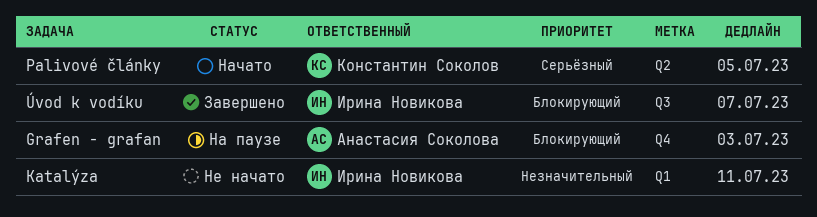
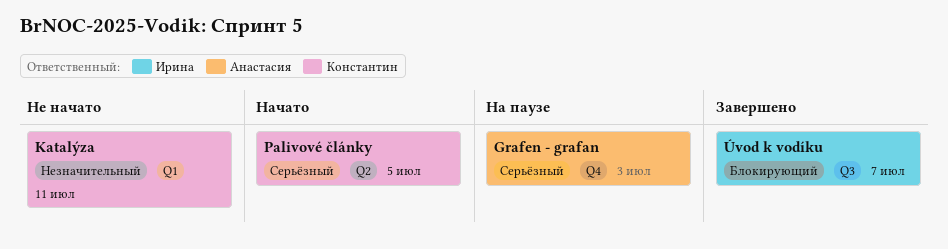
Grafen - grafan, priority: Блокирующий -> Серьёзный
Katalýza, owner: Ирина Новикова -> Константин Соколов

